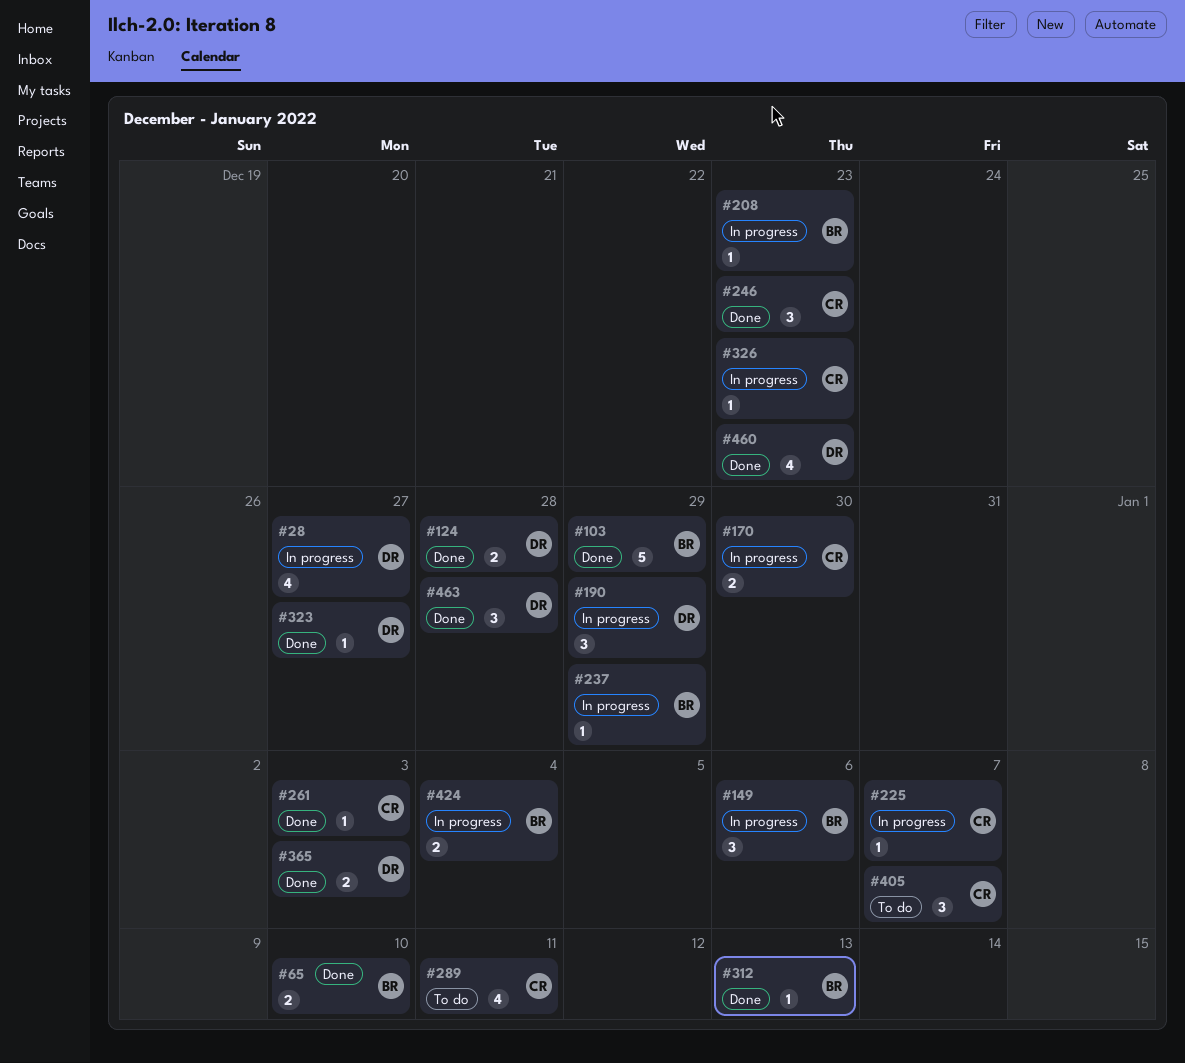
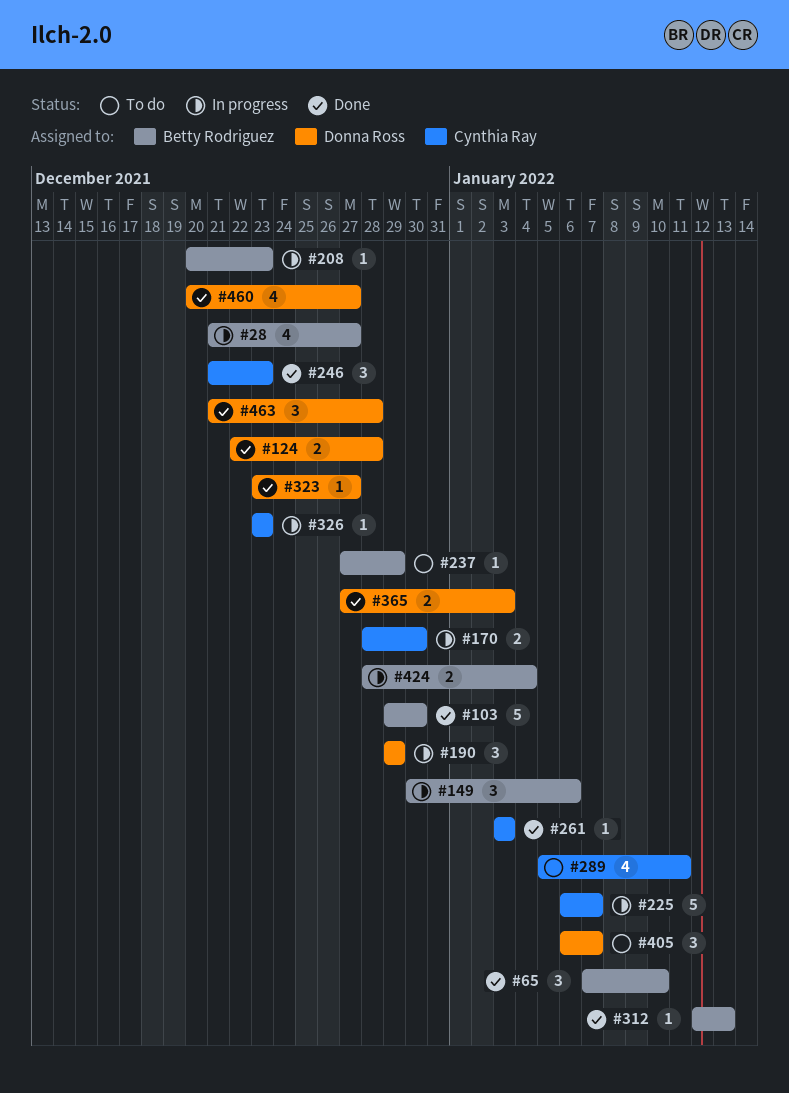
#28, owner: Donna Ross -> Betty Rodriguez
#65, estimate: 2 -> 3
#103, due: Dec 29 -> Dec 30
#225, estimate: 1 -> 5
#237, status: In progress -> To do
#405, owner: Cynthia Ray -> Donna Ross
#460, due: Dec 23 -> Dec 27

